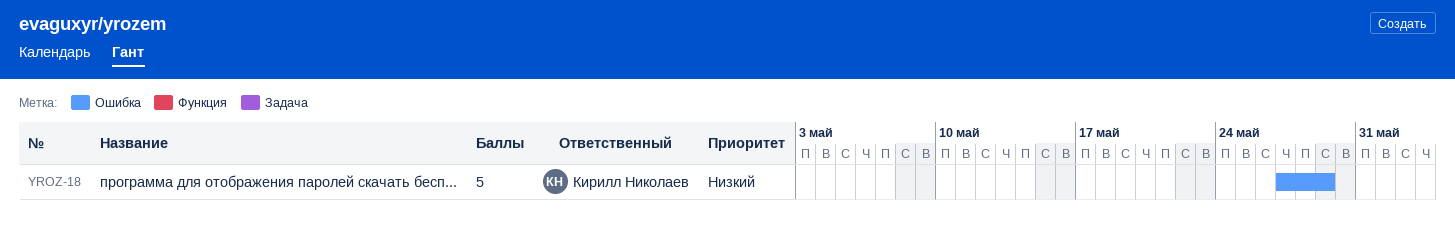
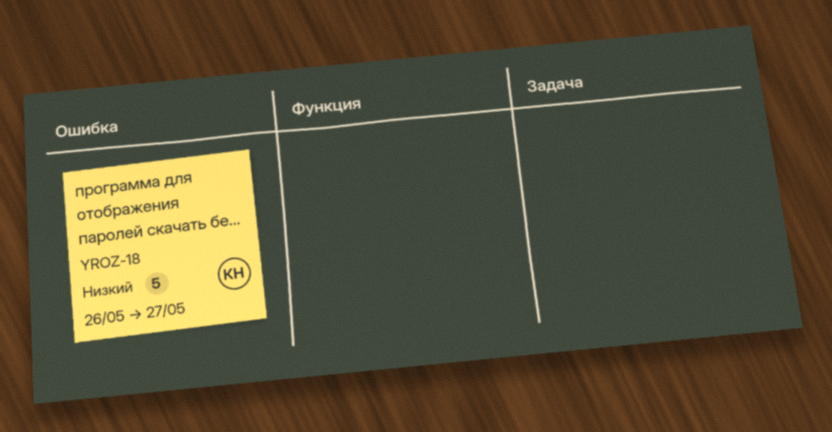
YROZ-18, start: May 27 -> May 26
YROZ-18, due: May 29 -> May 27

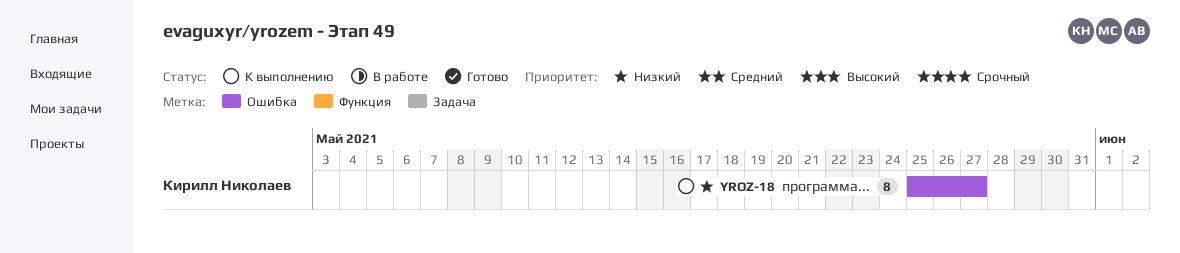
YROZ-18, estimate: 5 -> 8
YROZ-18, start: May 26 -> May 25

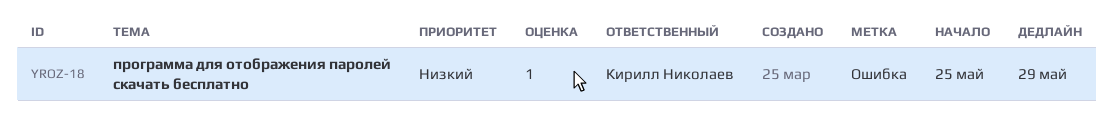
YROZ-18, estimate: 8 -> 1
YROZ-18, due: May 27 -> May 29

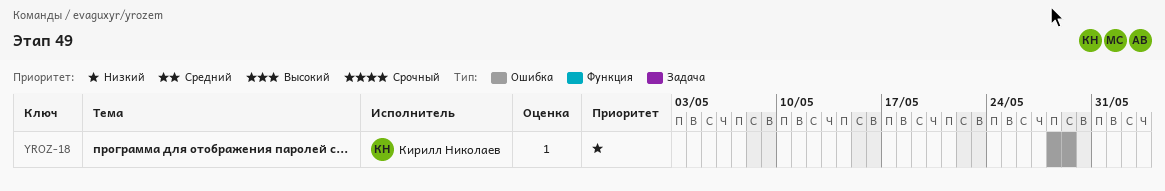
YROZ-18, start: May 25 -> May 28

